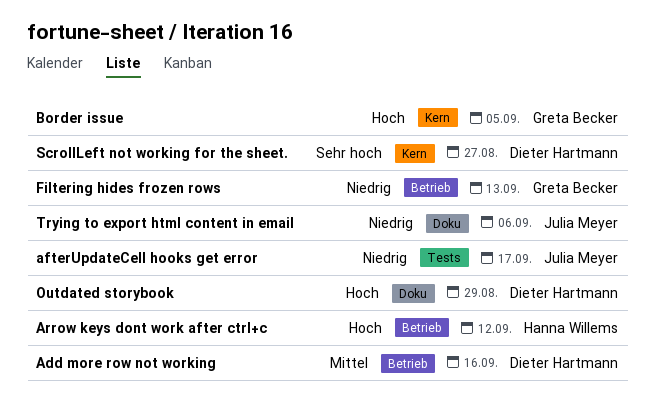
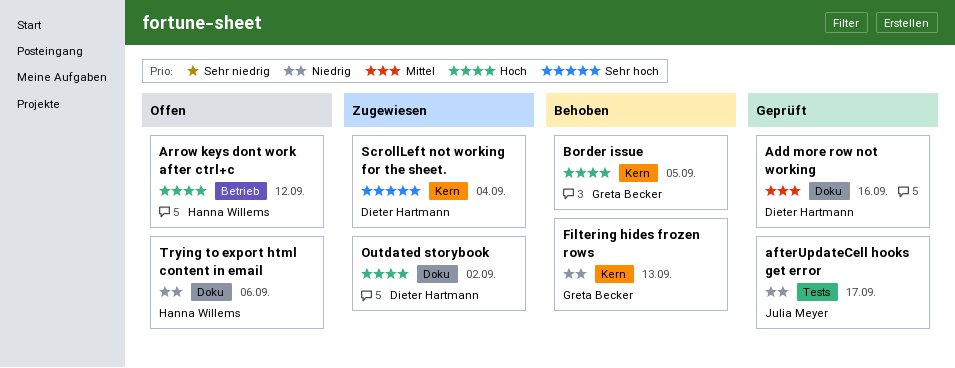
Add more row not working, label: Betrieb -> Doku
Filtering hides frozen rows, label: Betrieb -> Kern
Outdated storybook, due: Aug 29 -> Sep 2
ScrollLeft not working for the sheet., due: Aug 27 -> Sep 4
Trying to export html content in email, owner: Julia Meyer -> Hanna Willems

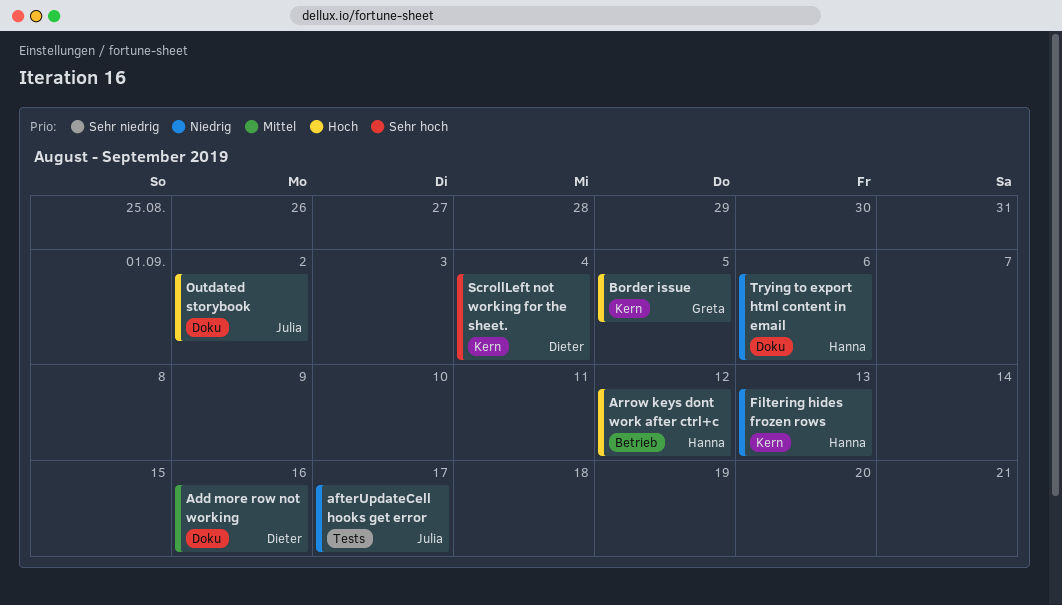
Filtering hides frozen rows, owner: Greta Becker -> Hanna Willems
Outdated storybook, owner: Dieter Hartmann -> Julia Meyer

